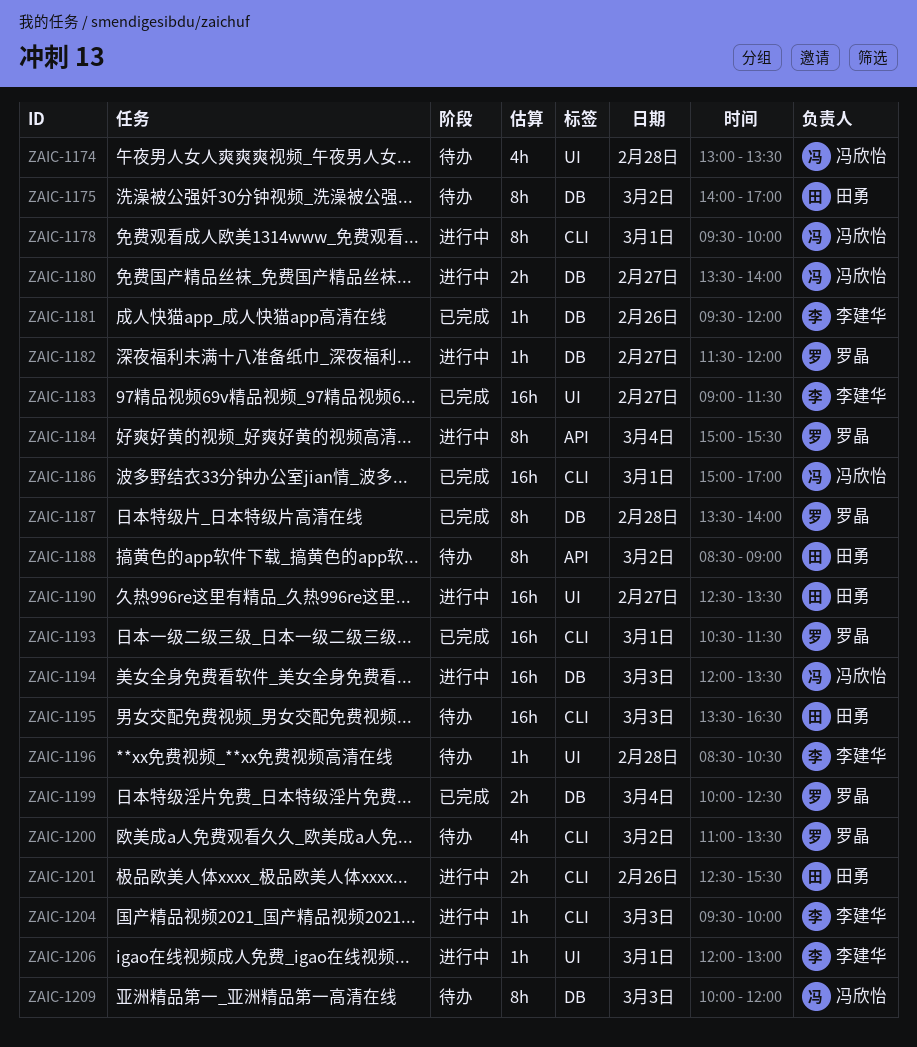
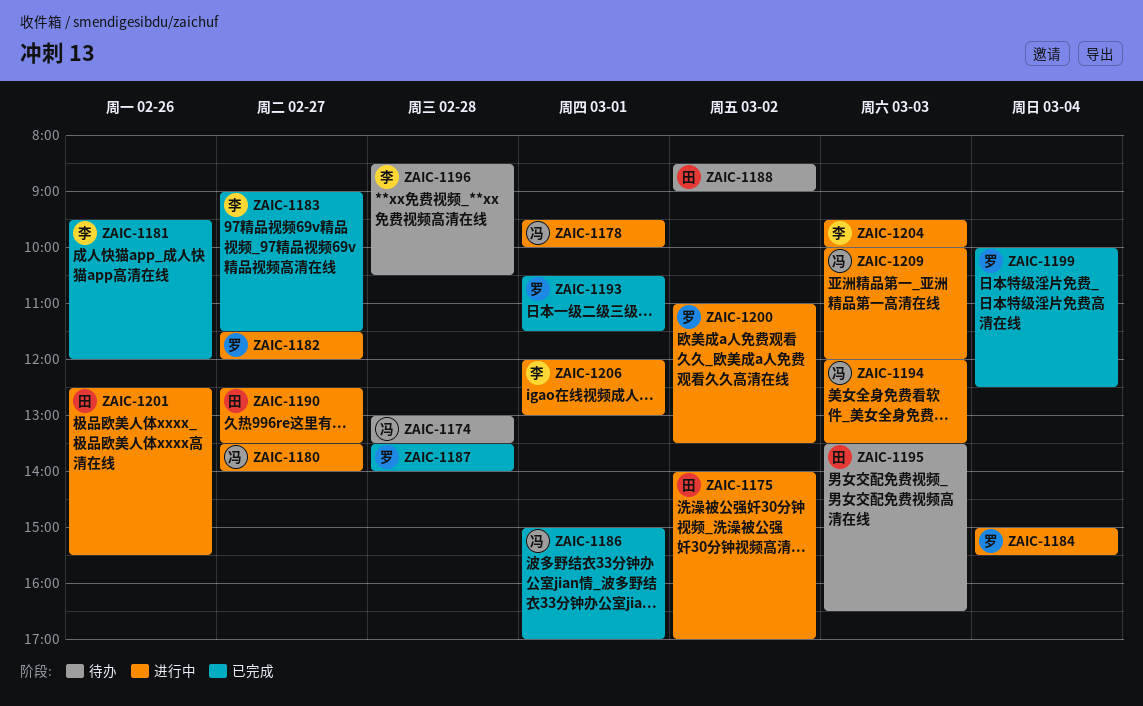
ZAIC-1175, status: 待办 -> 进行中
ZAIC-1200, status: 待办 -> 进行中
ZAIC-1209, status: 待办 -> 进行中

